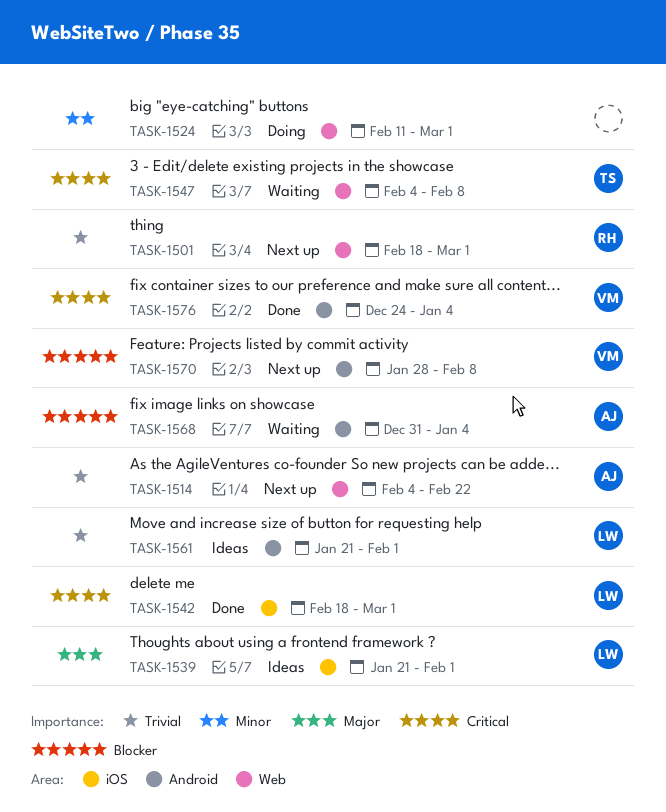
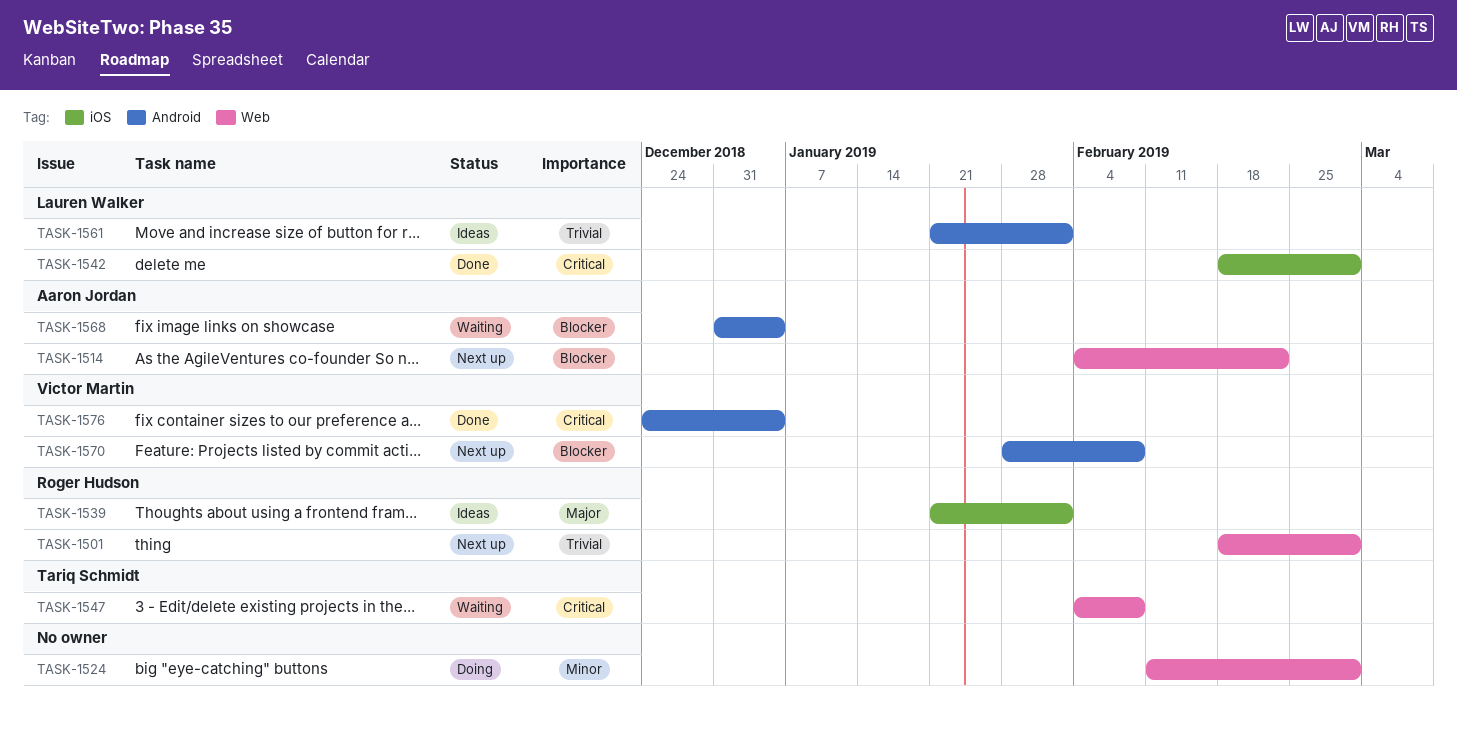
TASK-1514, priority: Trivial -> Blocker
TASK-1539, owner: Lauren Walker -> Roger Hudson

